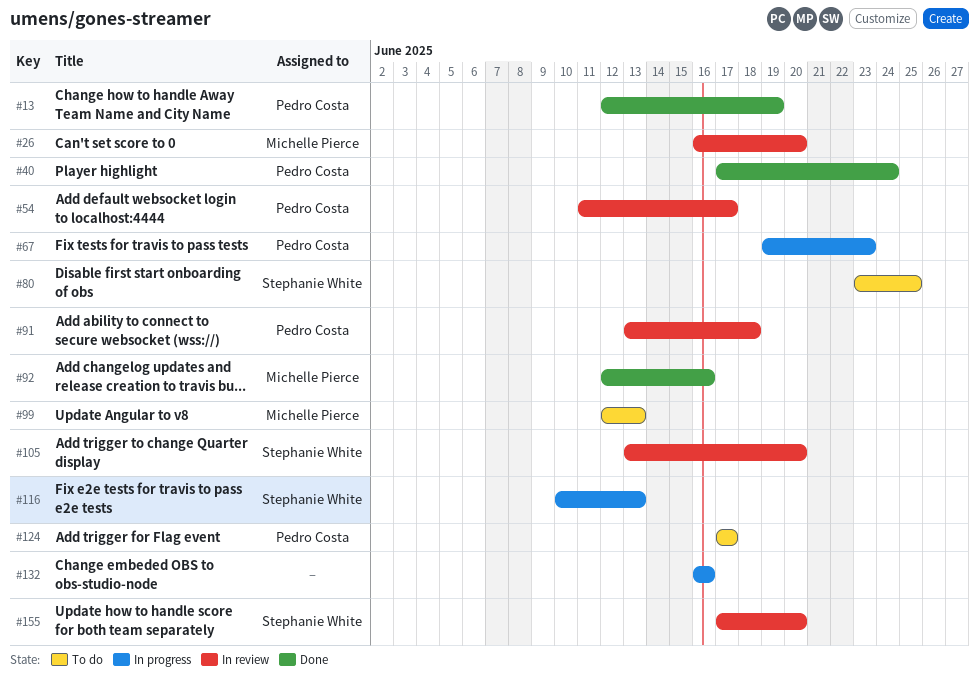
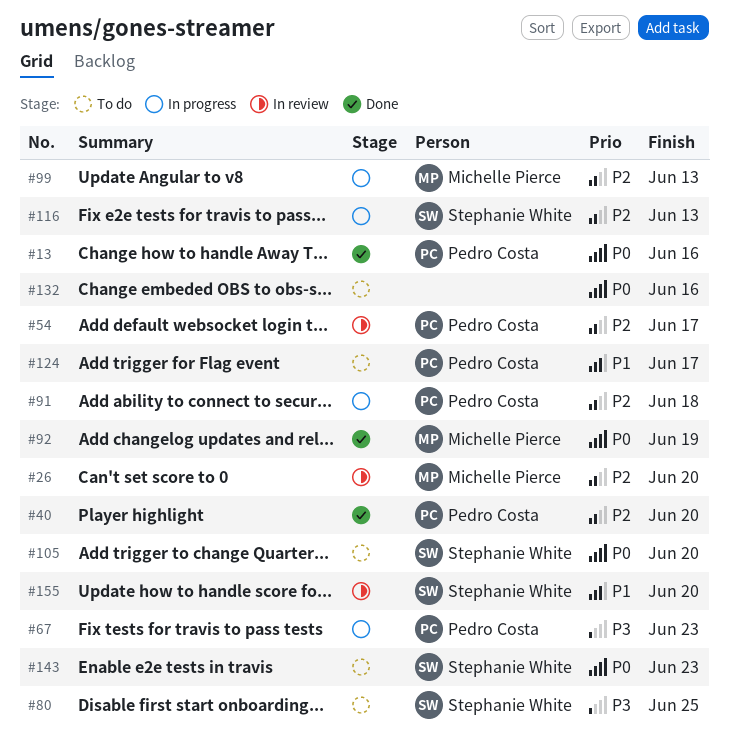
#13, due: Jun 19 -> Jun 16
#40, due: Jun 24 -> Jun 20
#91, status: In review -> In progress
#92, due: Jun 16 -> Jun 19
#99, status: To do -> In progress
#105, status: In review -> To do
#132, status: In progress -> To do
#143: none -> present

